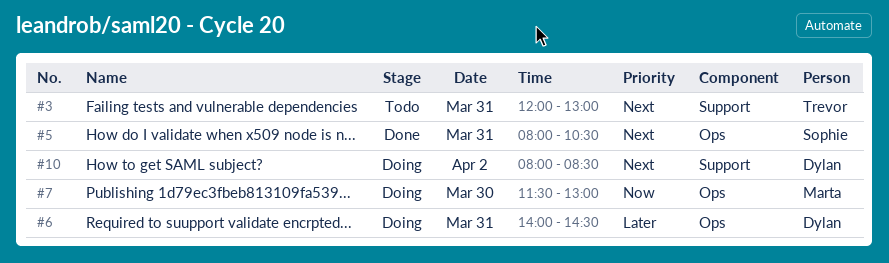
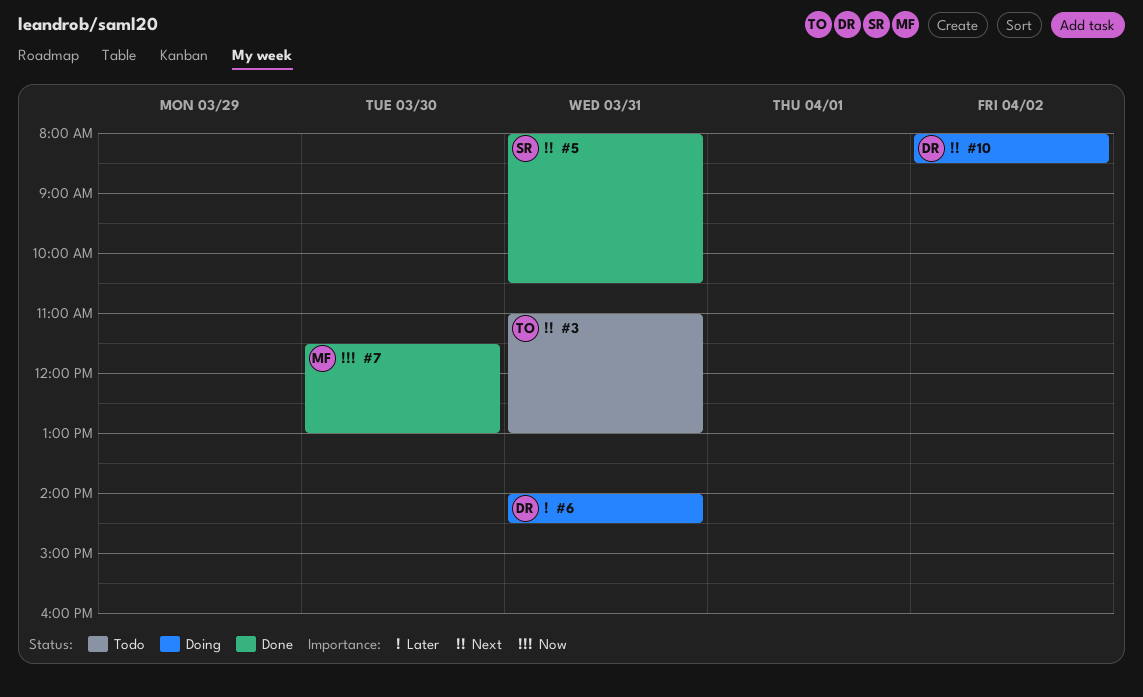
#3, begins: 12:00 -> 11:00
#7, status: Doing -> Done

